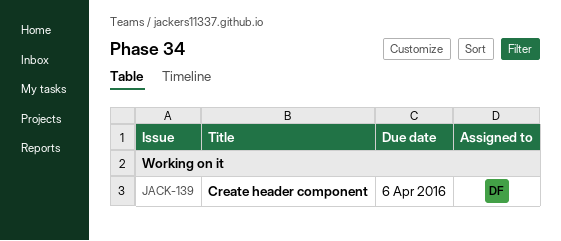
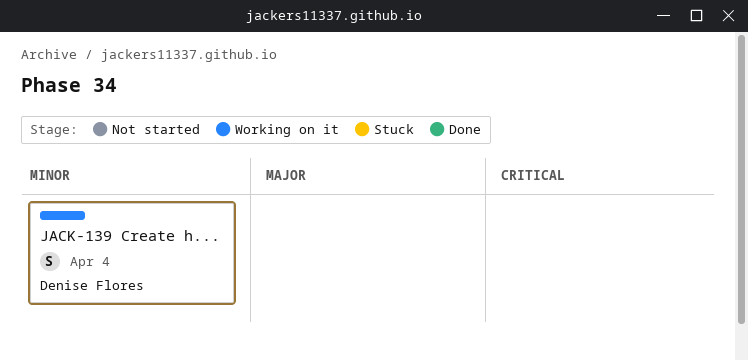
JACK-139, due: Apr 6 -> Apr 4

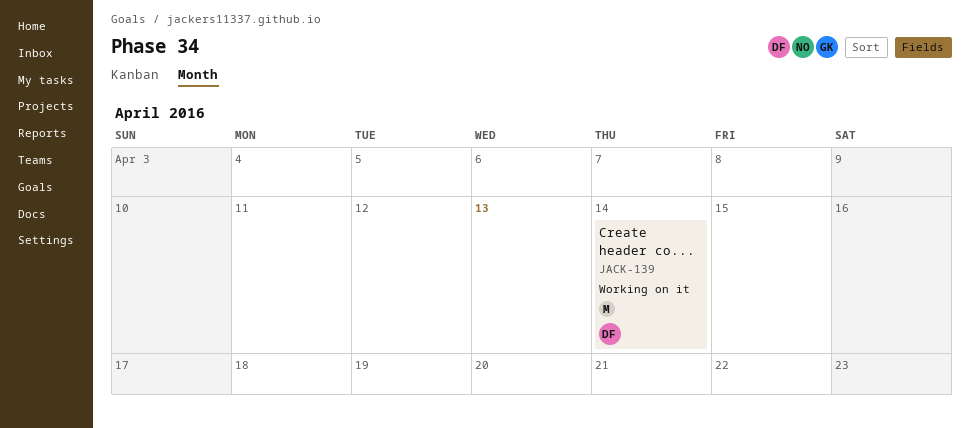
JACK-139, estimate: S -> M
JACK-139, due: Apr 4 -> Apr 14

